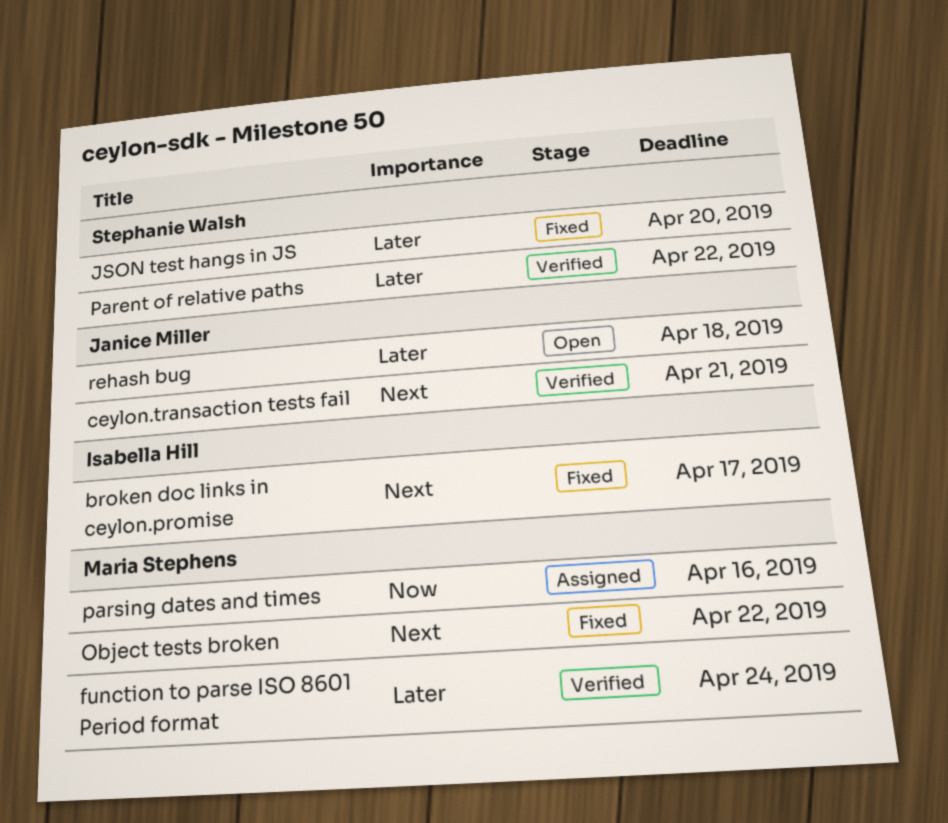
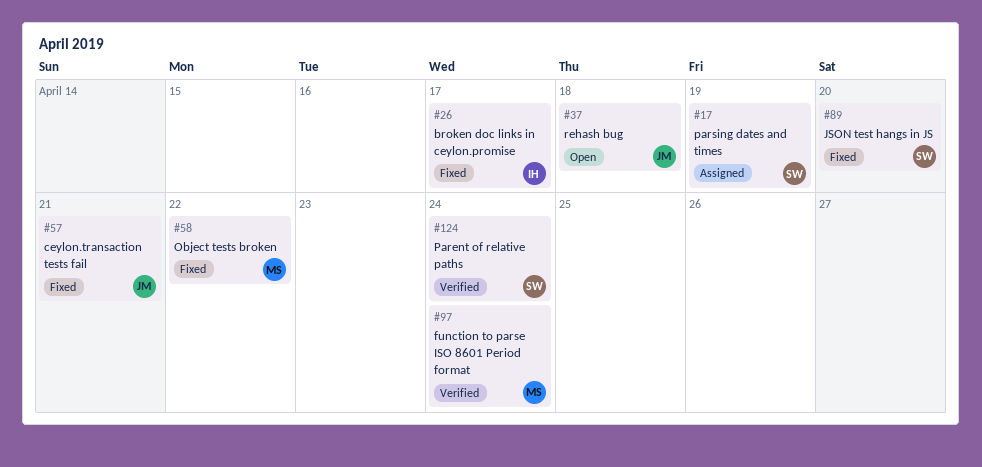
ceylon.transaction tests fail, status: Verified -> Fixed
Parent of relative paths, due: Apr 22 -> Apr 24
parsing dates and times, owner: Maria Stephens -> Stephanie Walsh
parsing dates and times, due: Apr 16 -> Apr 19

